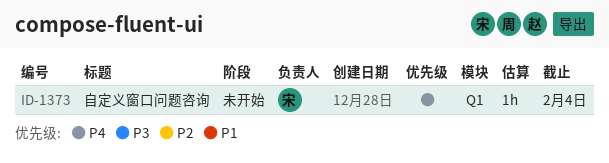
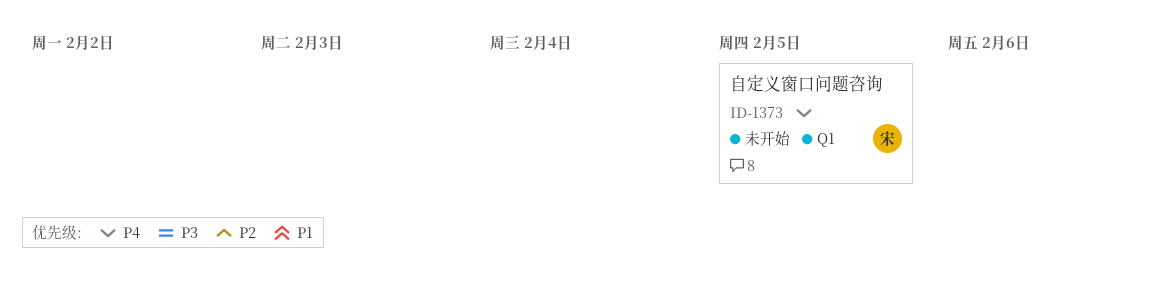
ID-1373, due: Feb 4 -> Feb 5

